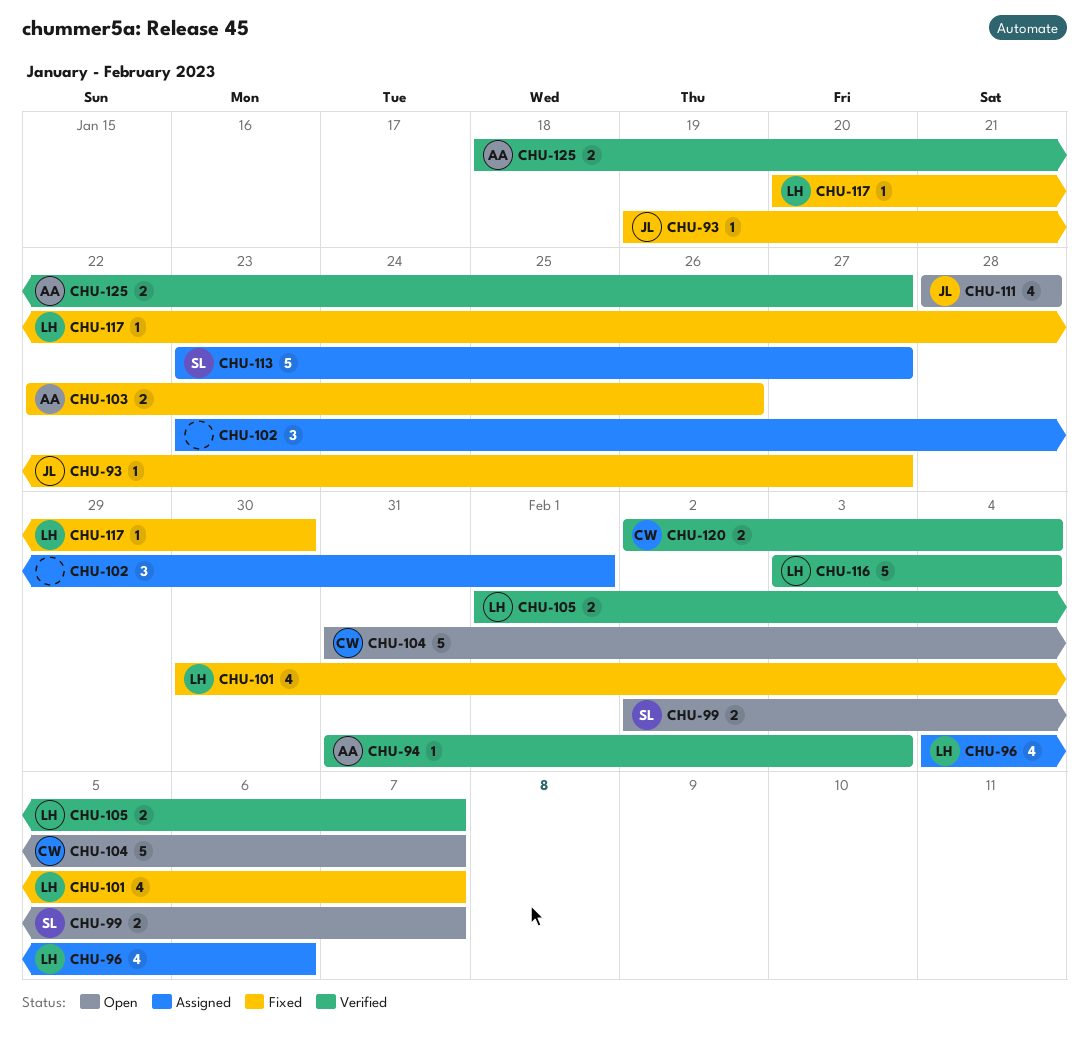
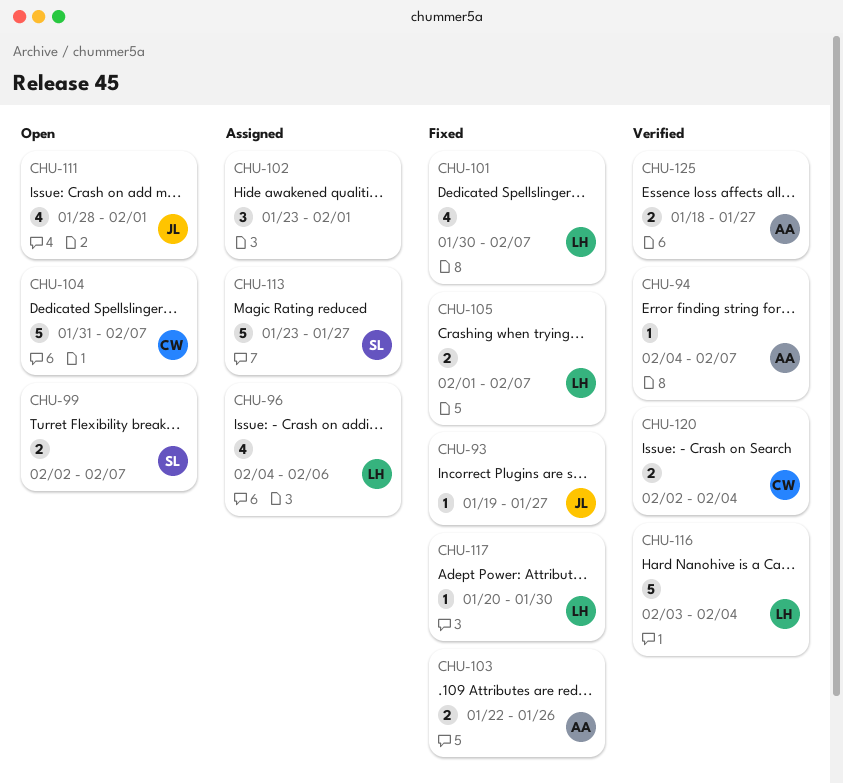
CHU-94, start: Jan 31 -> Feb 4
CHU-94, due: Feb 3 -> Feb 7
CHU-105, status: Verified -> Fixed
CHU-111, due: Jan 28 -> Feb 1

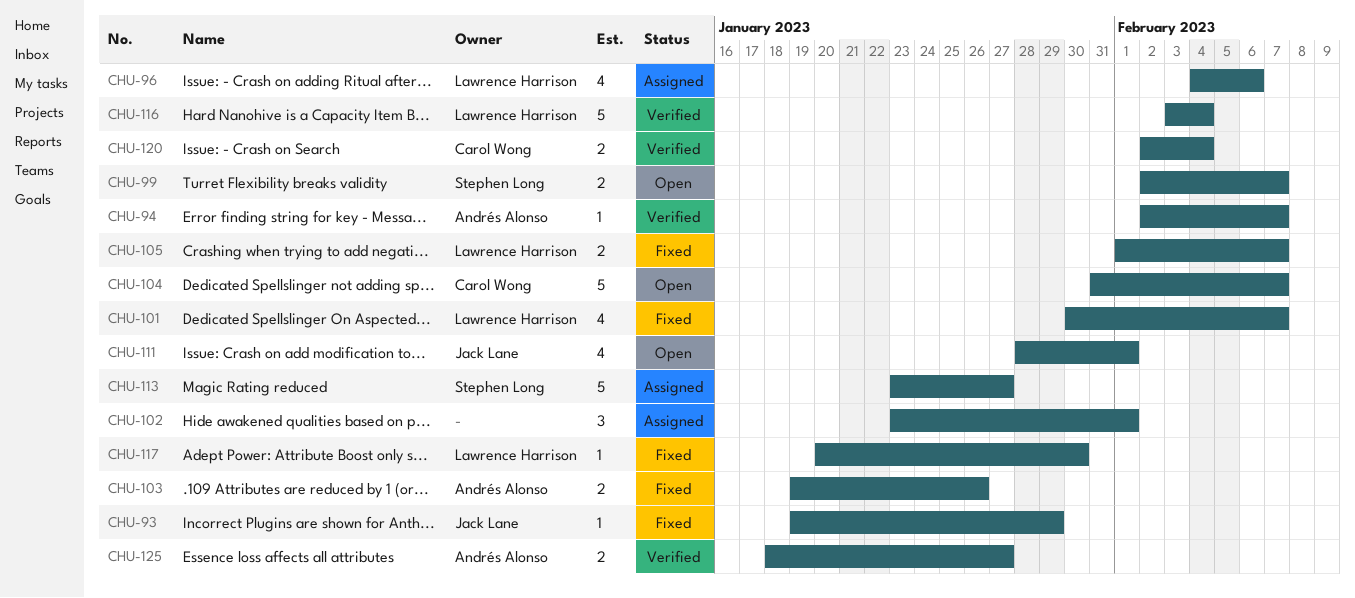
CHU-93, due: Jan 27 -> Jan 29
CHU-94, start: Feb 4 -> Feb 2
CHU-103, start: Jan 22 -> Jan 19

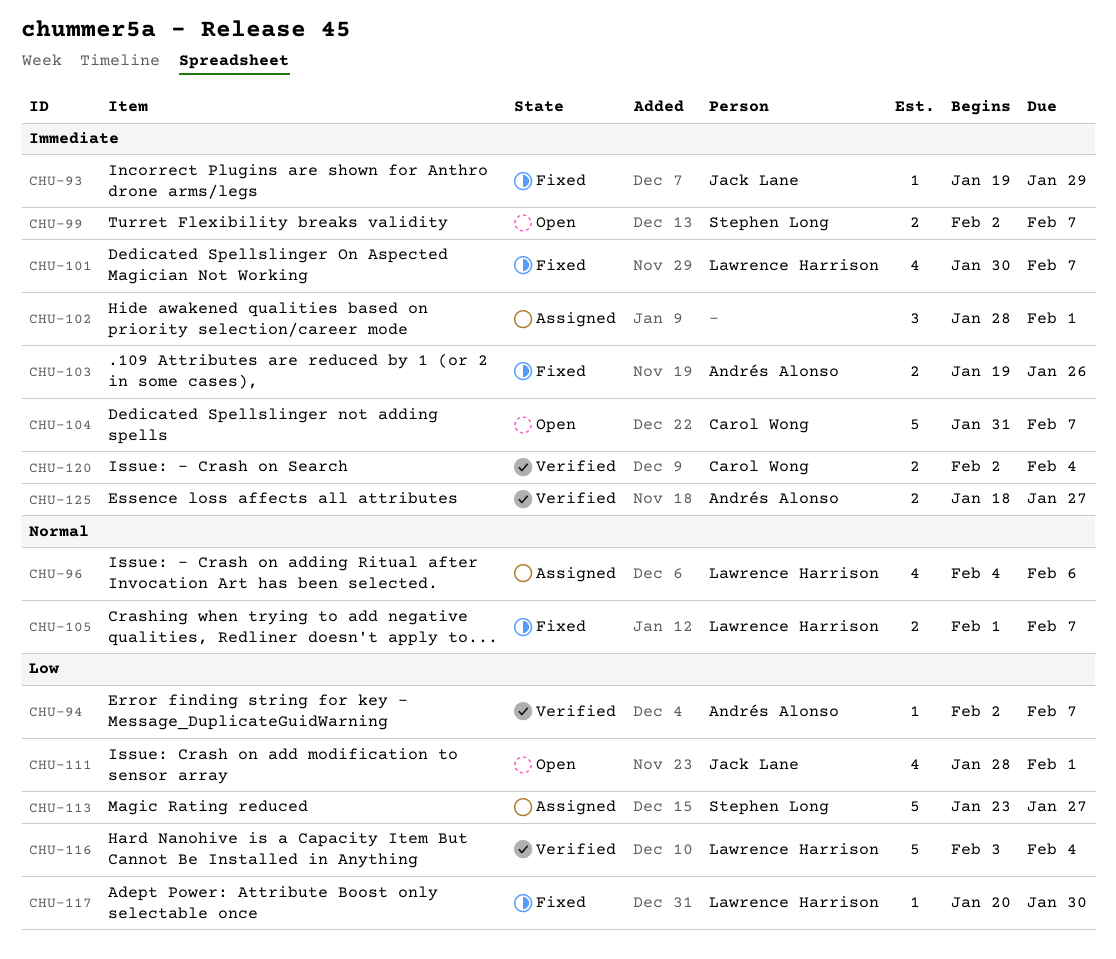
CHU-102, start: Jan 23 -> Jan 28

